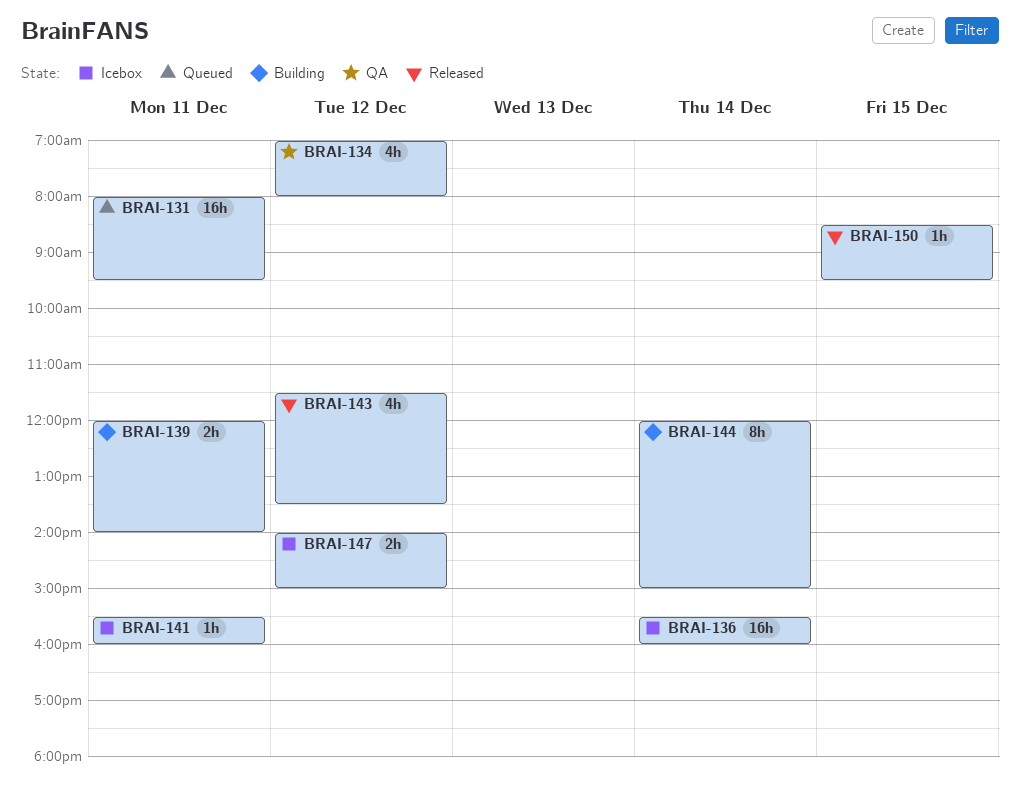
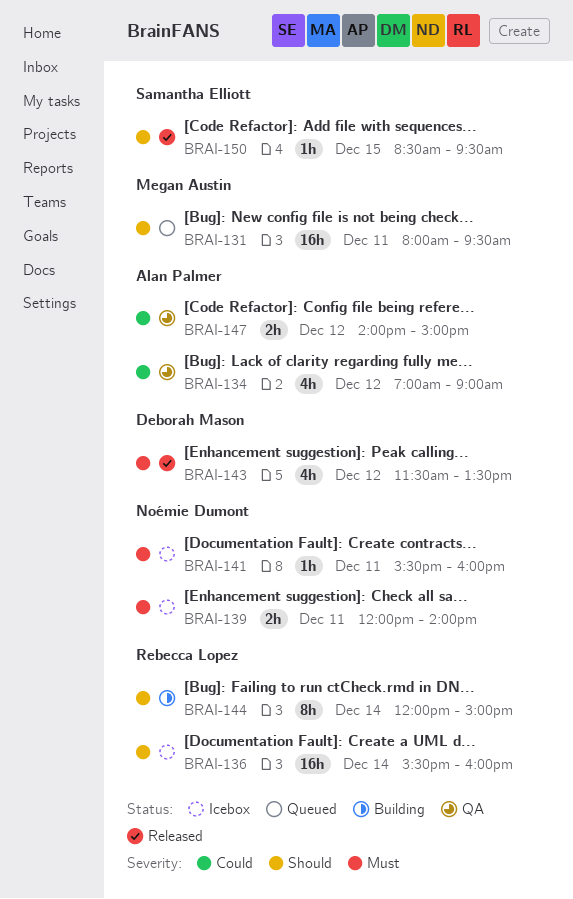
BRAI-134, ends: 08:00 -> 09:00
BRAI-139, status: Building -> Icebox
BRAI-147, status: Icebox -> QA

